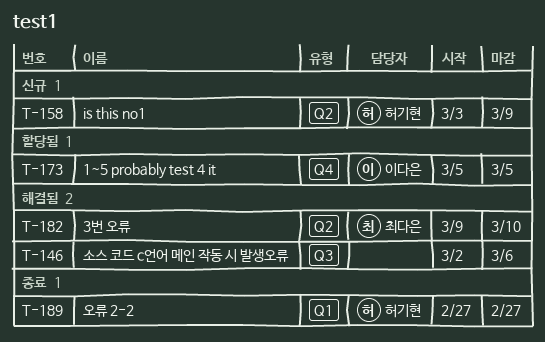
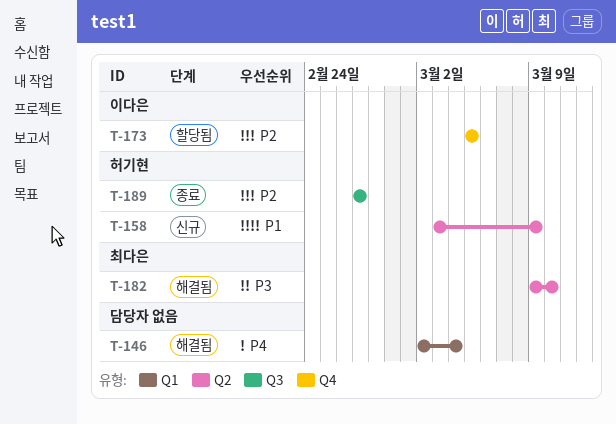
T-146, label: Q3 -> Q1
T-146, due: Mar 6 -> Mar 4
T-189, label: Q1 -> Q3

